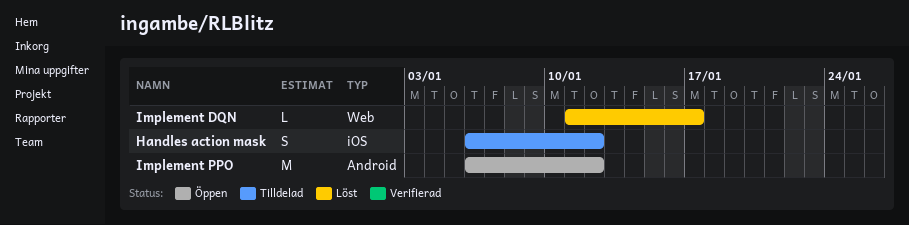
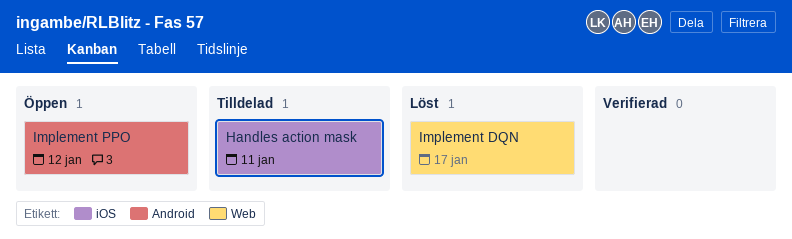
Handles action mask, due: Jan 12 -> Jan 11

